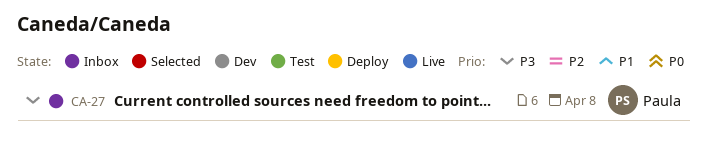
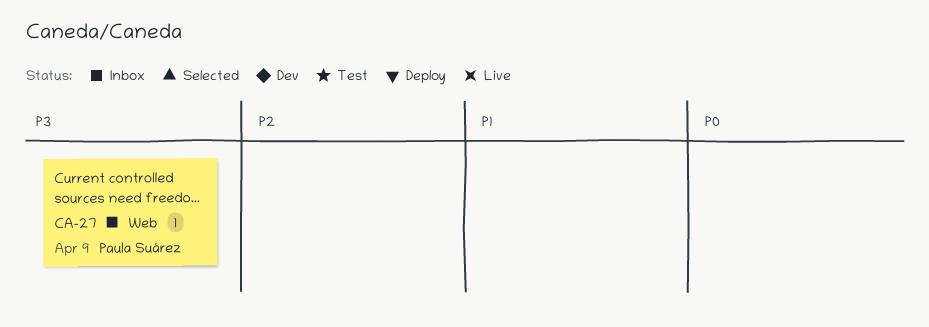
CA-27, due: Apr 8 -> Apr 9

